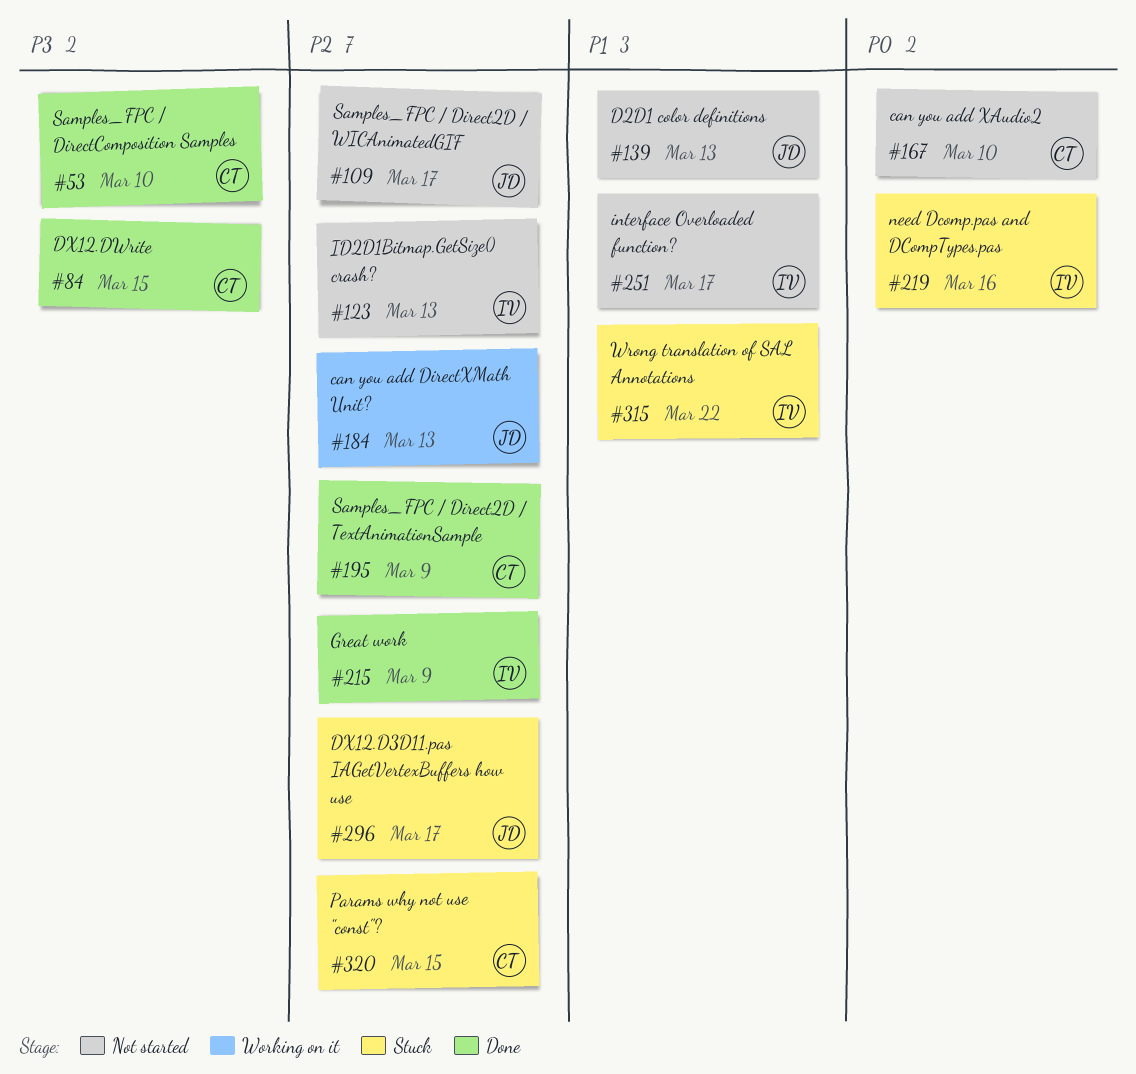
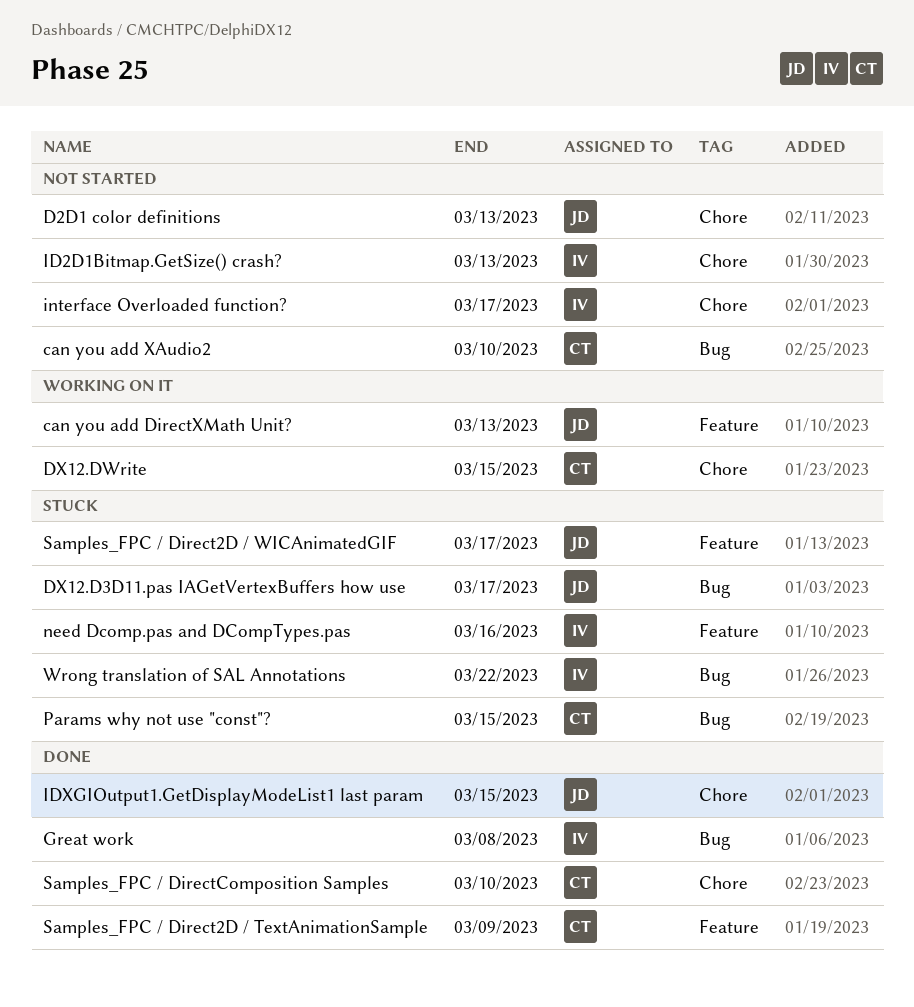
DX12.DWrite, status: Done -> Working on it
Great work, due: Mar 9 -> Mar 8
IDXGIOutput1.GetDisplayModeList1 last param: none -> present
Samples_FPC / Direct2D / WICAnimatedGIF, status: Not started -> Stuck

